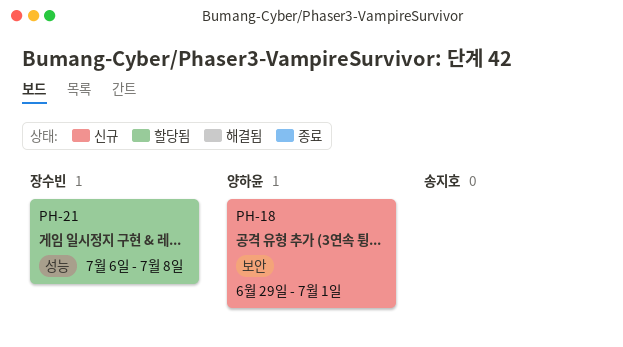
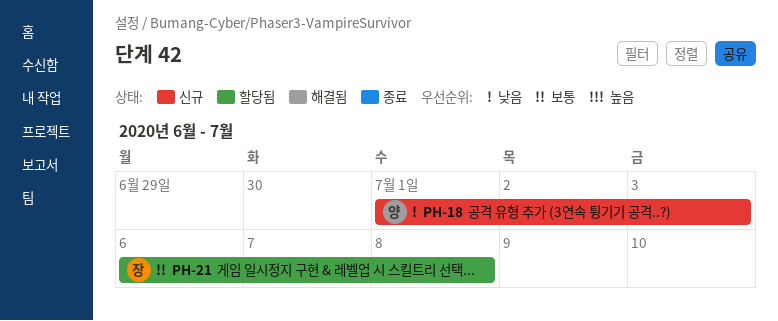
PH-18, start: Jun 29 -> Jul 1
PH-18, due: Jul 1 -> Jul 3

